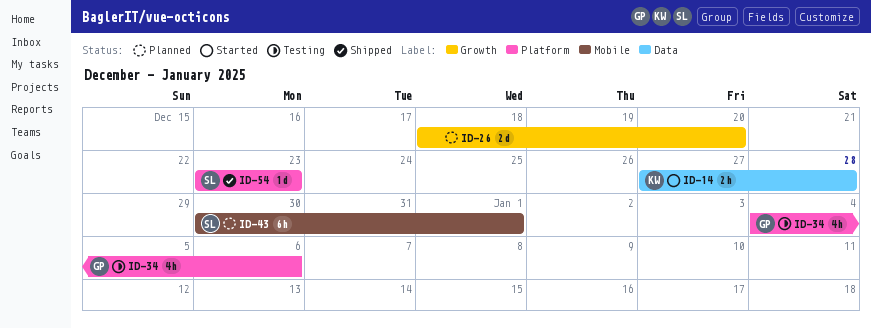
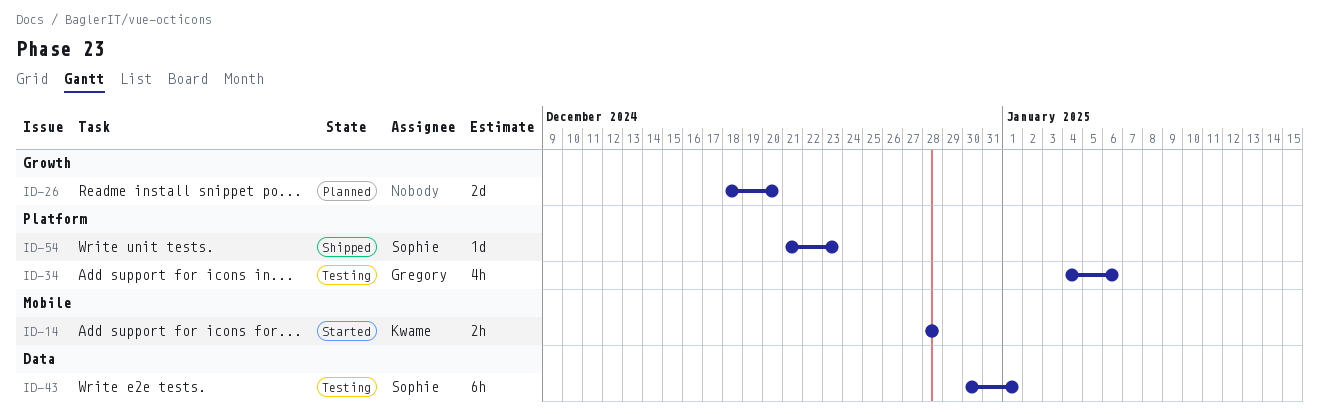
ID-14, label: Data -> Mobile
ID-14, start: Dec 27 -> Dec 28
ID-43, status: Planned -> Testing
ID-43, label: Mobile -> Data
ID-54, start: Dec 23 -> Dec 21

